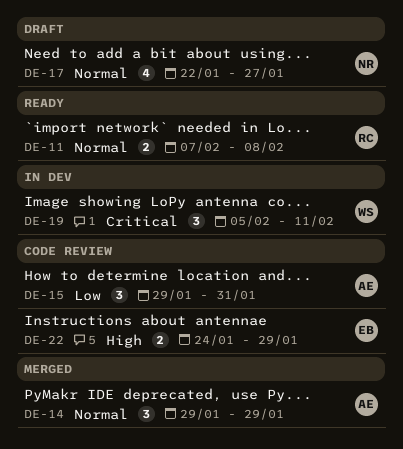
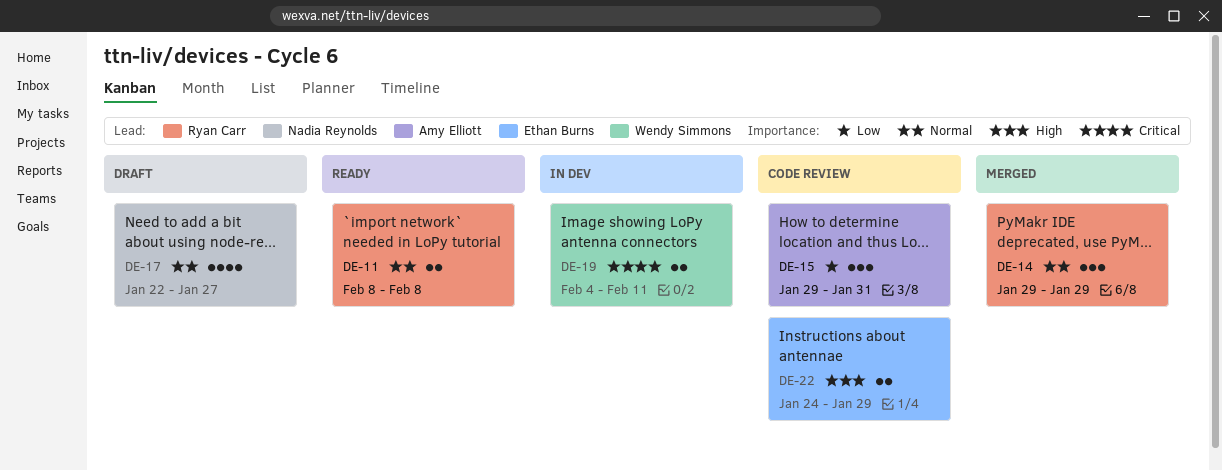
DE-11, start: Feb 7 -> Feb 8
DE-14, owner: Amy Elliott -> Ryan Carr
DE-19, estimate: 3 -> 2
DE-19, start: Feb 5 -> Feb 4

